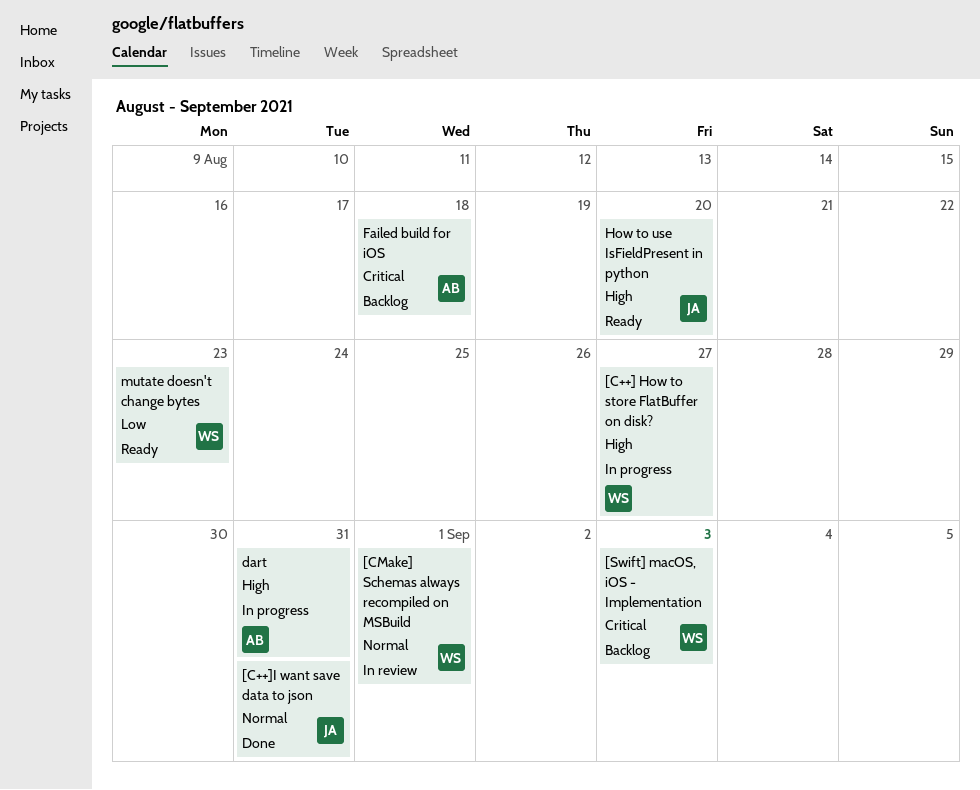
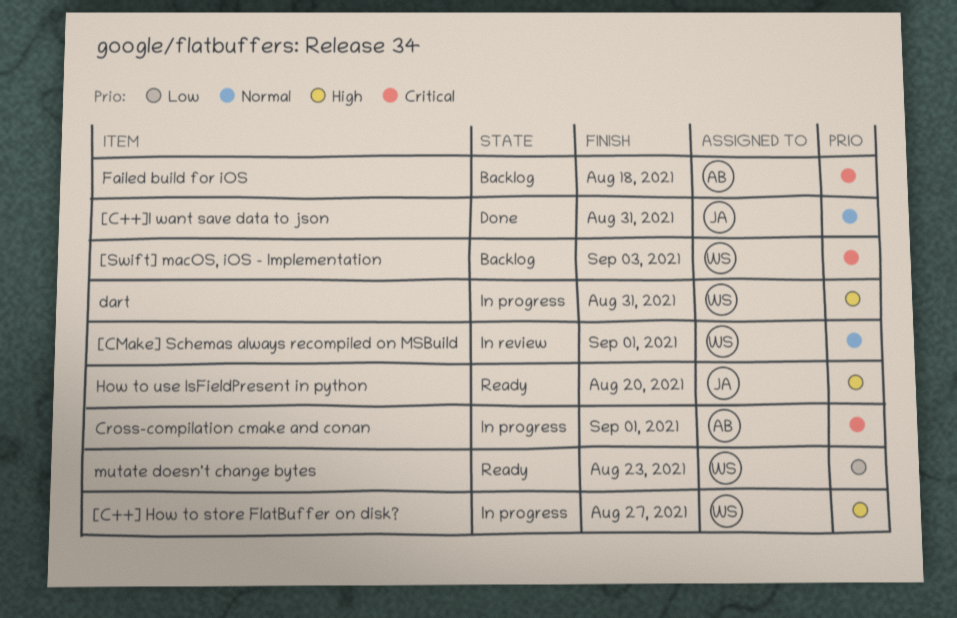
Cross-compilation cmake and conan: none -> present
dart, owner: AB -> WS

